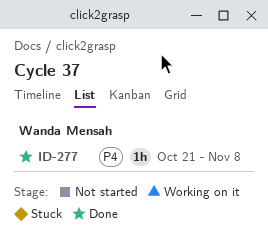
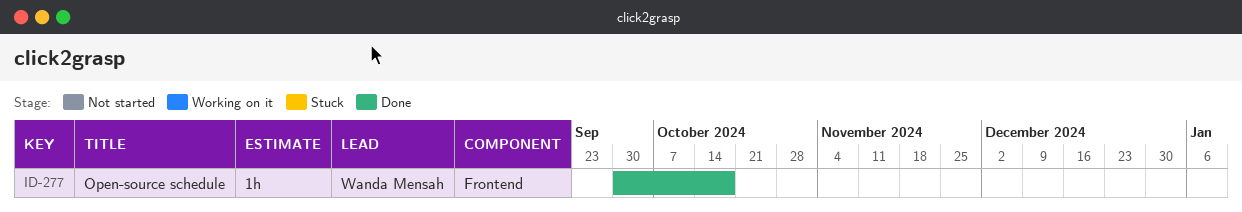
ID-277, start: Oct 21 -> Sep 30
ID-277, due: Nov 8 -> Oct 18

